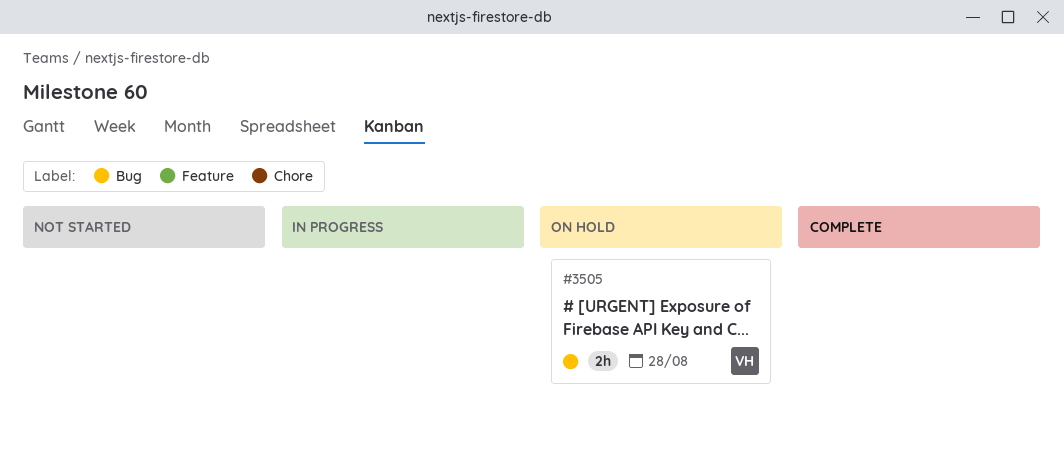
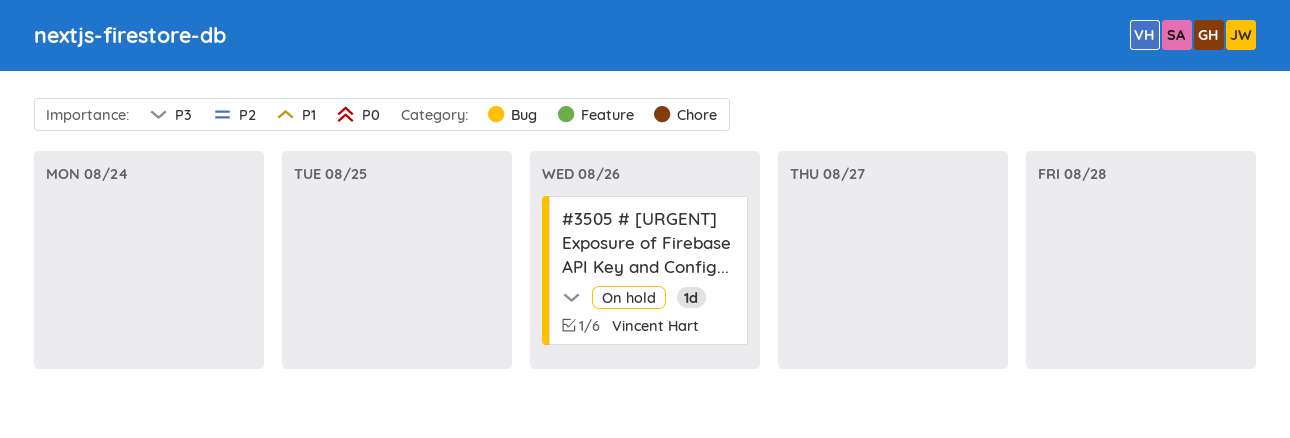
#3505, estimate: 2h -> 1d
#3505, due: Aug 28 -> Aug 26

